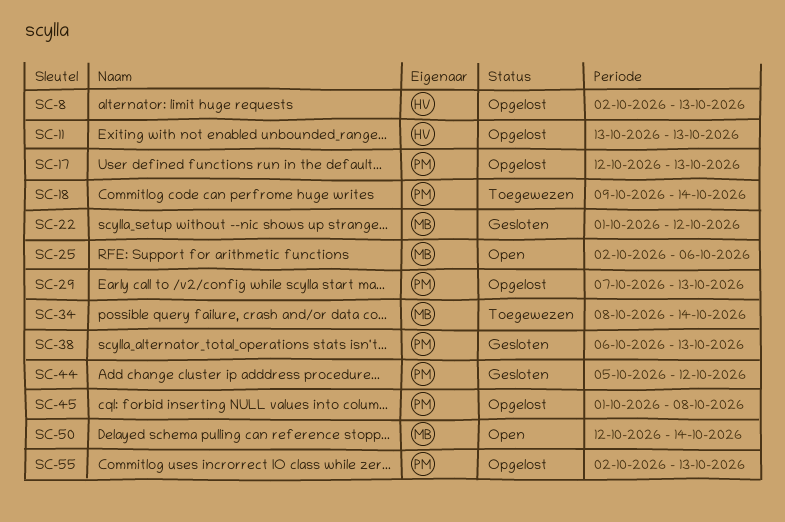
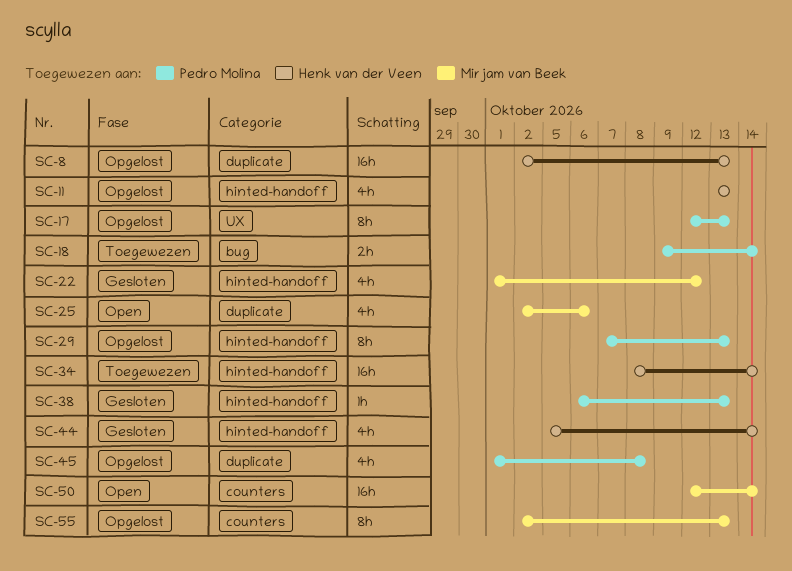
SC-34, owner: Mirjam van Beek -> Henk van der Veen
SC-44, owner: Pedro Molina -> Henk van der Veen
SC-44, due: Oct 12 -> Oct 14
SC-55, owner: Pedro Molina -> Mirjam van Beek

